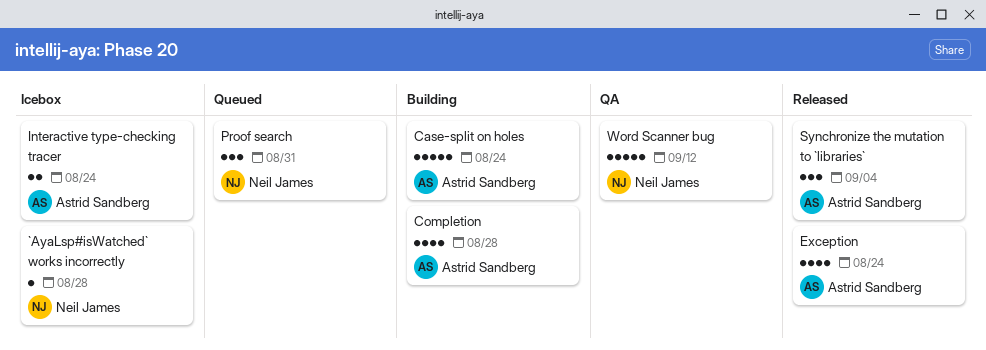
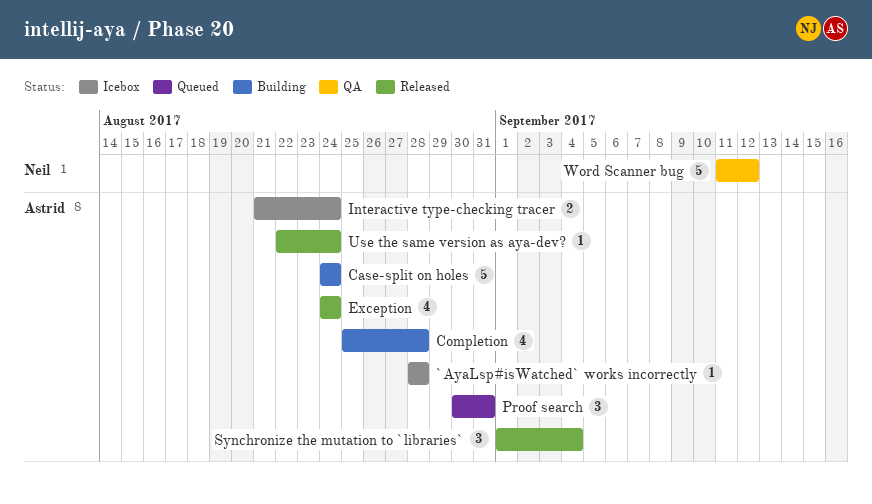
`AyaLsp#isWatched` works incorrectly, owner: Neil James -> Astrid Sandberg
Proof search, owner: Neil James -> Astrid Sandberg
Use the same version as aya-dev?: none -> present

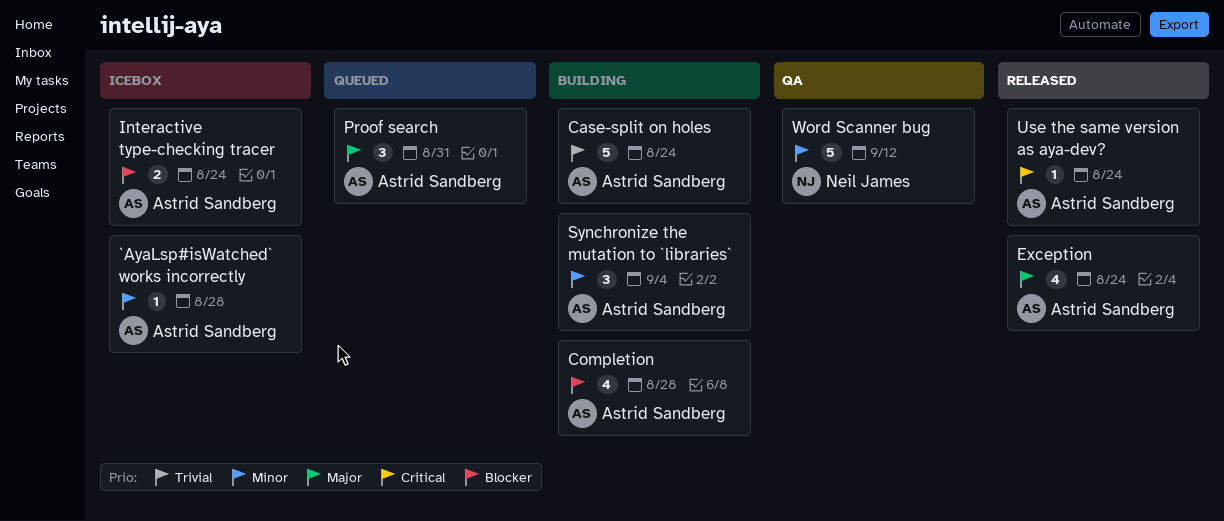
Synchronize the mutation to `libraries`, status: Released -> Building

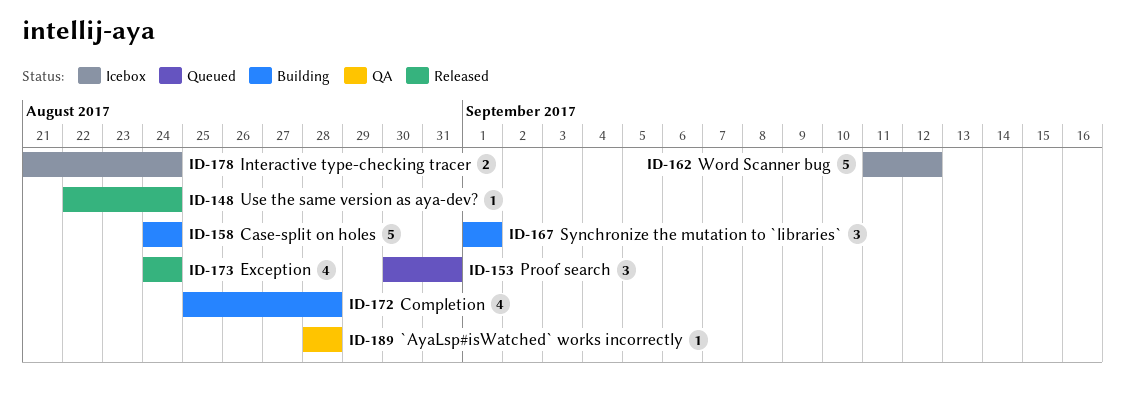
`AyaLsp#isWatched` works incorrectly, status: Icebox -> QA
Synchronize the mutation to `libraries`, due: Sep 4 -> Sep 1
Word Scanner bug, status: QA -> Icebox

